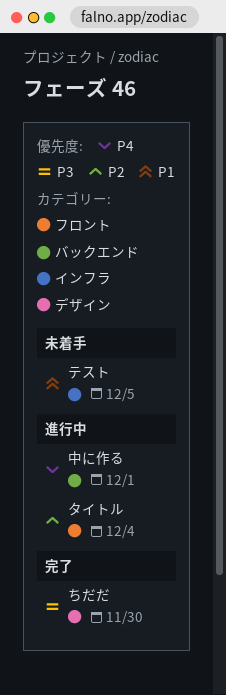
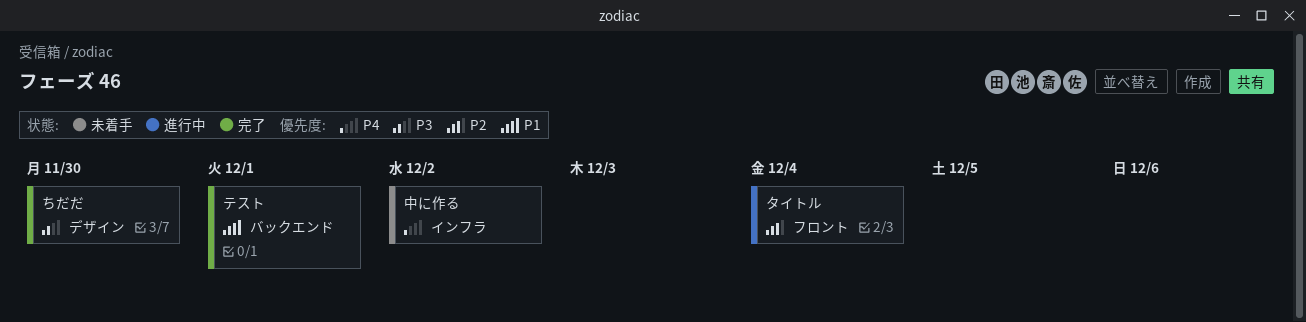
テスト, status: 未着手 -> 完了
テスト, label: インフラ -> バックエンド
テスト, due: Dec 5 -> Dec 1
中に作る, status: 進行中 -> 未着手
中に作る, label: バックエンド -> インフラ
中に作る, due: Dec 1 -> Dec 2

